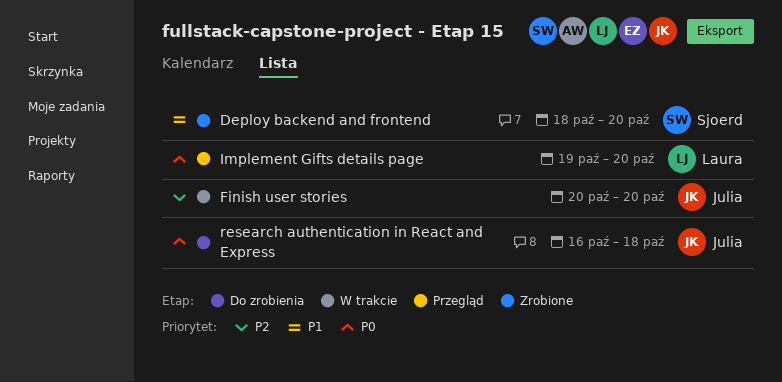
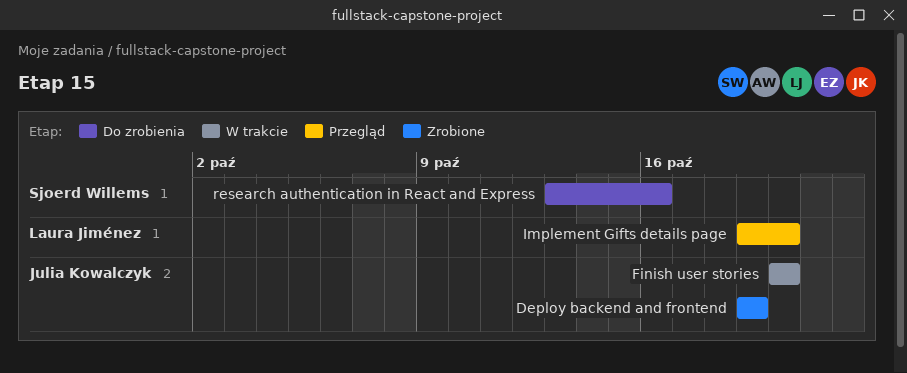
Deploy backend and frontend, owner: Sjoerd Willems -> Julia Kowalczyk
Deploy backend and frontend, start: Oct 18 -> Oct 19
Deploy backend and frontend, due: Oct 20 -> Oct 19
research authentication in React and Express, owner: Julia Kowalczyk -> Sjoerd Willems
research authentication in React and Express, start: Oct 16 -> Oct 13
research authentication in React and Express, due: Oct 18 -> Oct 16

